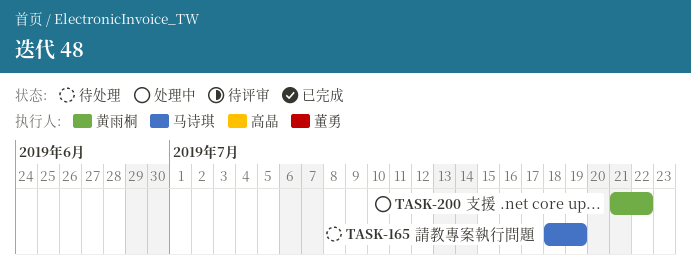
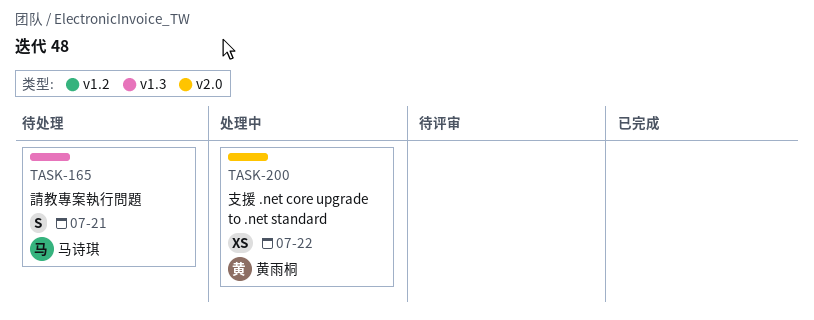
TASK-165, due: Jul 19 -> Jul 21

